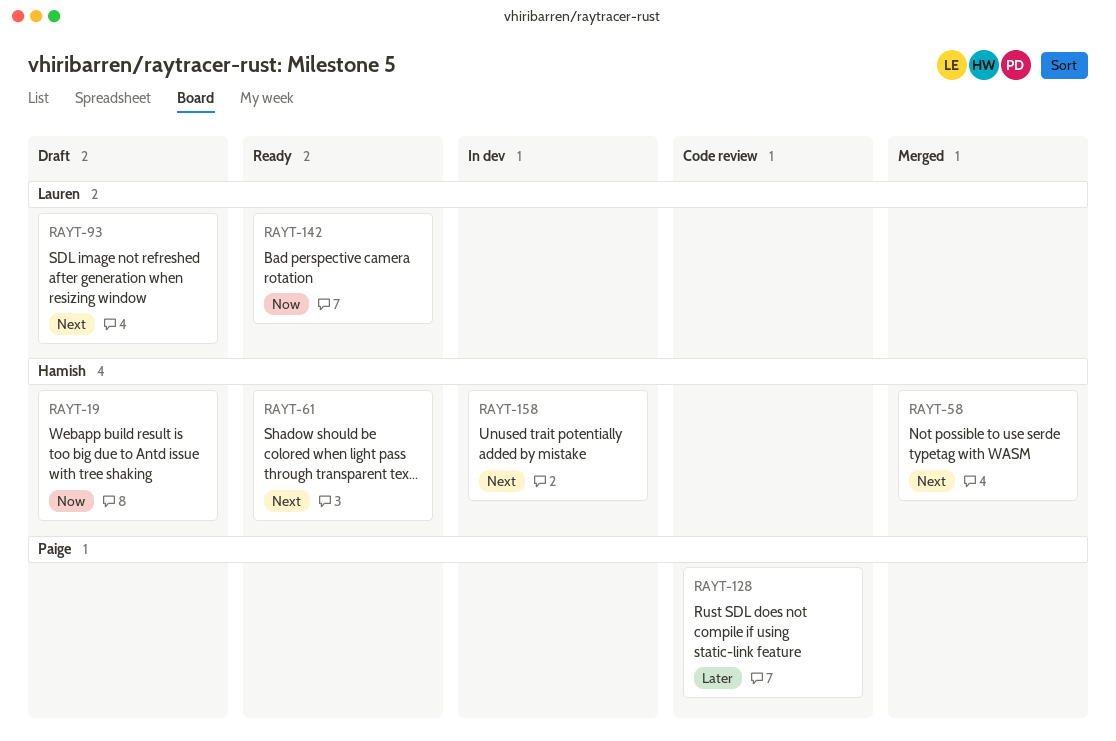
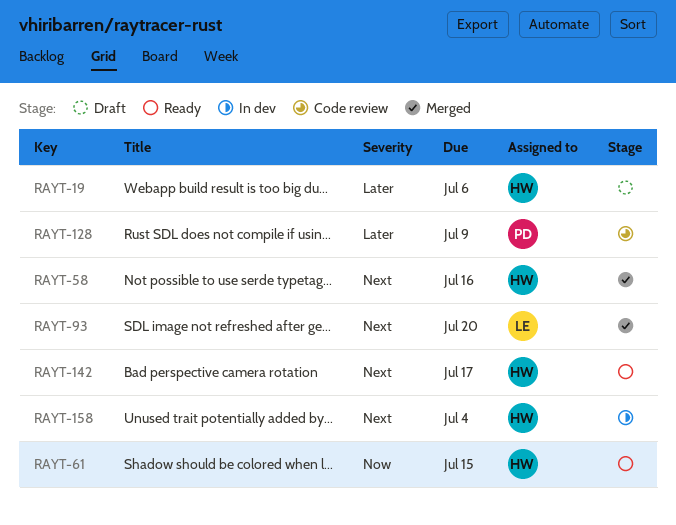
RAYT-19, priority: Now -> Later
RAYT-61, priority: Next -> Now
RAYT-93, status: Draft -> Merged
RAYT-142, owner: Lauren -> Hamish
RAYT-142, priority: Now -> Next

